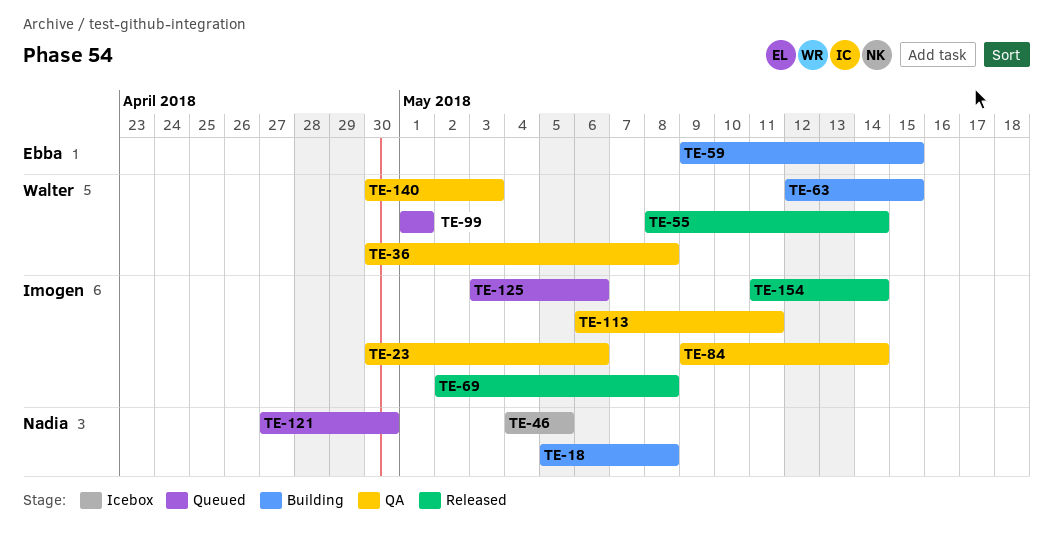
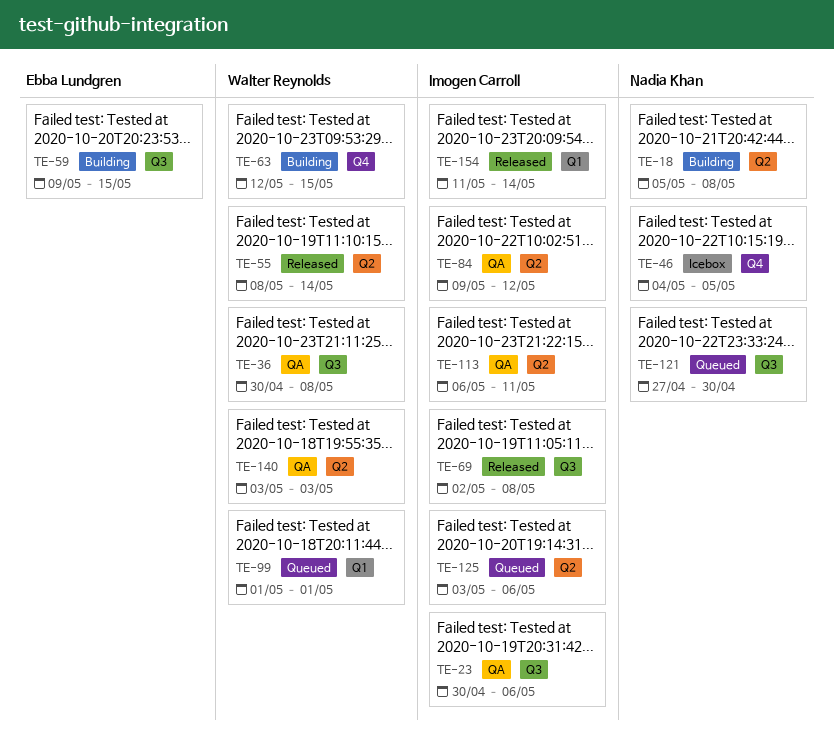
TE-84, due: May 14 -> May 12
TE-140, start: Apr 30 -> May 3

